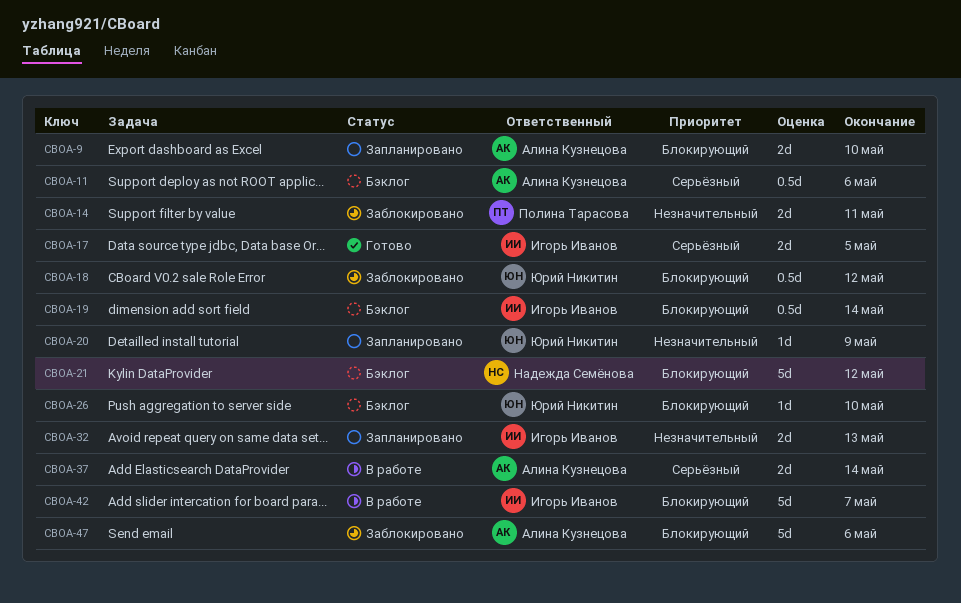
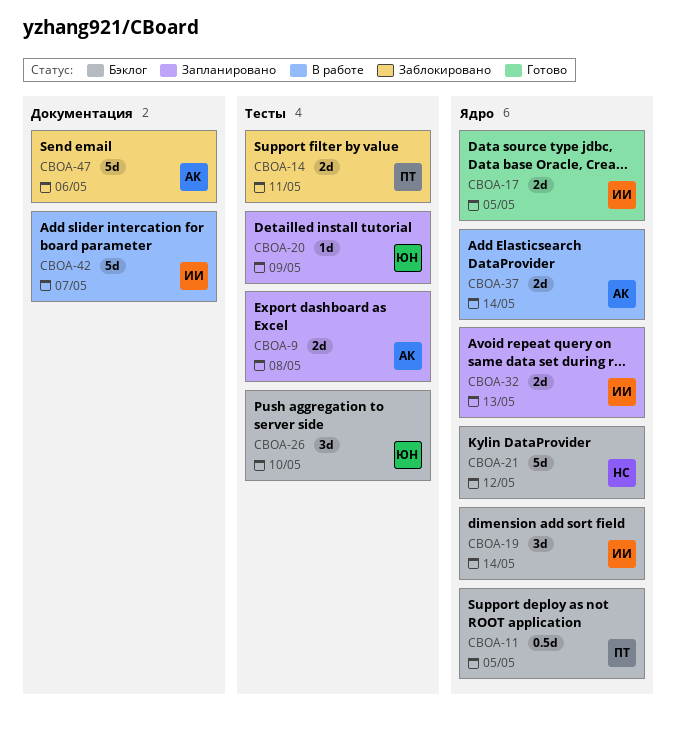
CBOA-9, due: May 10 -> May 8
CBOA-11, owner: Алина Кузнецова -> Полина Тарасова
CBOA-11, due: May 6 -> May 5
CBOA-18: present -> none
CBOA-19, estimate: 0.5d -> 3d
CBOA-26, estimate: 1d -> 3d

